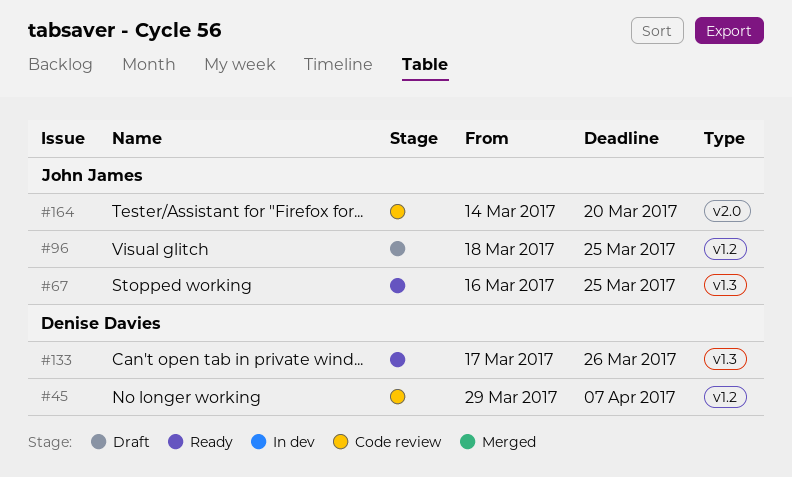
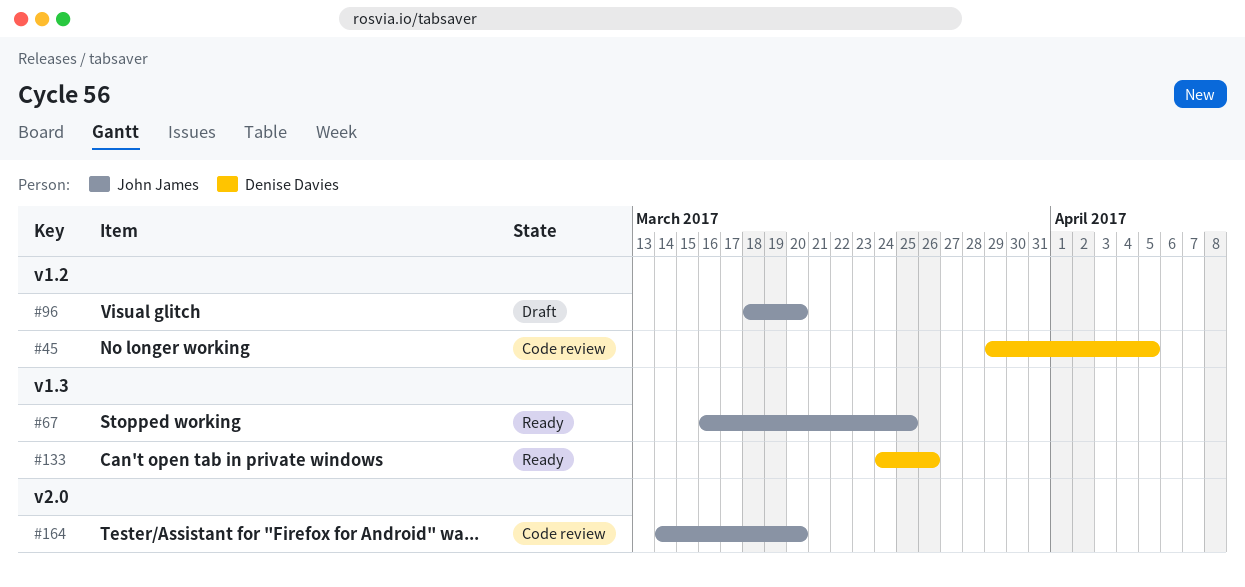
#45, due: Apr 7 -> Apr 5
#96, due: Mar 25 -> Mar 20
#133, start: Mar 17 -> Mar 24

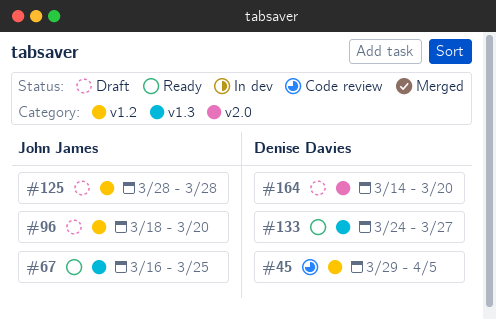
#125: none -> present
#133, due: Mar 26 -> Mar 27
#164, status: Code review -> Draft
#164, owner: John James -> Denise Davies

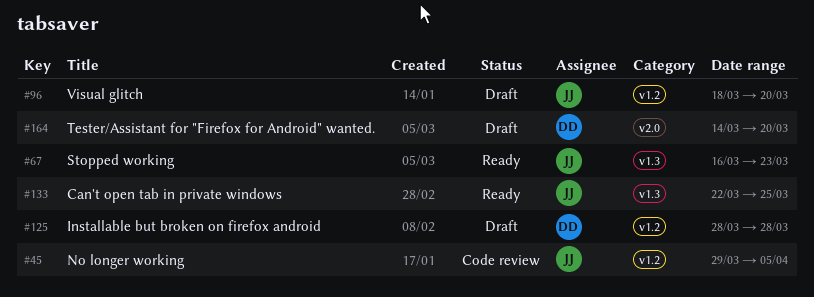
#45, owner: Denise Davies -> John James
#67, due: Mar 25 -> Mar 23
#125, owner: John James -> Denise Davies
#133, owner: Denise Davies -> John James
#133, start: Mar 24 -> Mar 22
#133, due: Mar 27 -> Mar 25

